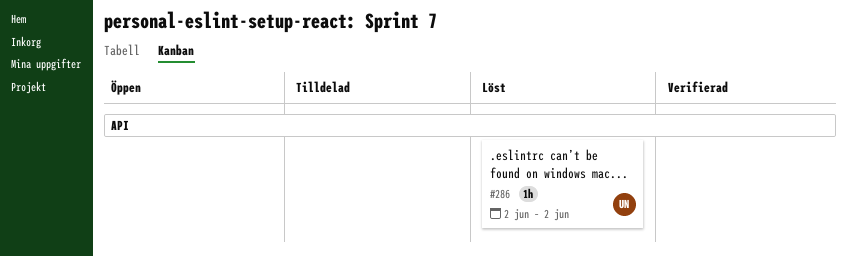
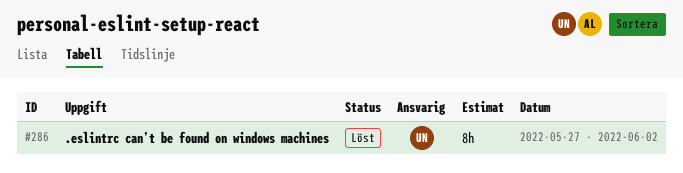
#286, estimate: 1h -> 8h
#286, start: Jun 2 -> May 27

